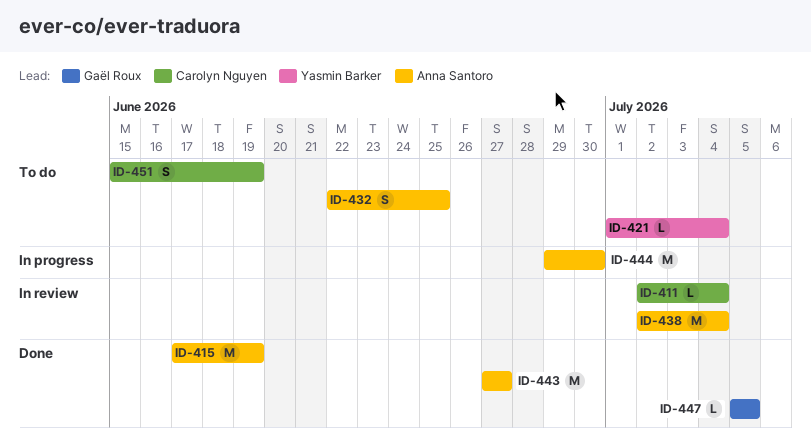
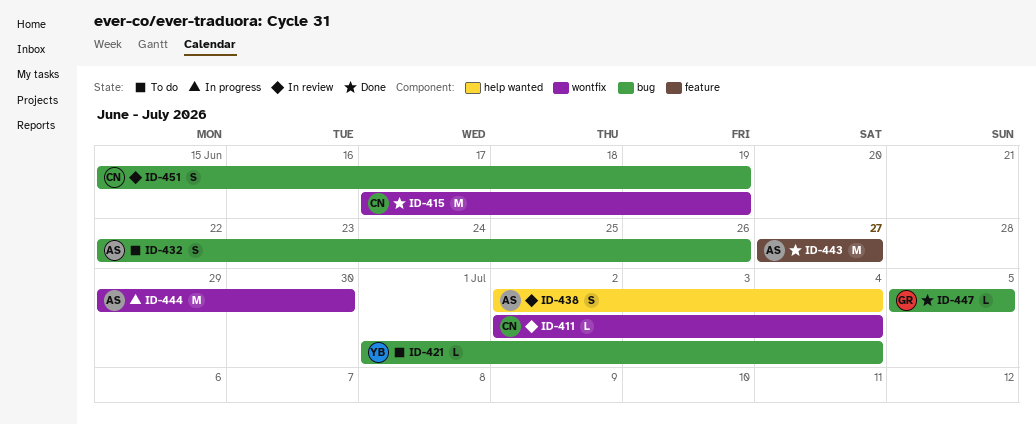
ID-415, owner: Anna Santoro -> Carolyn Nguyen
ID-432, due: Jun 25 -> Jun 26
ID-438, estimate: M -> S
ID-451, status: To do -> In review

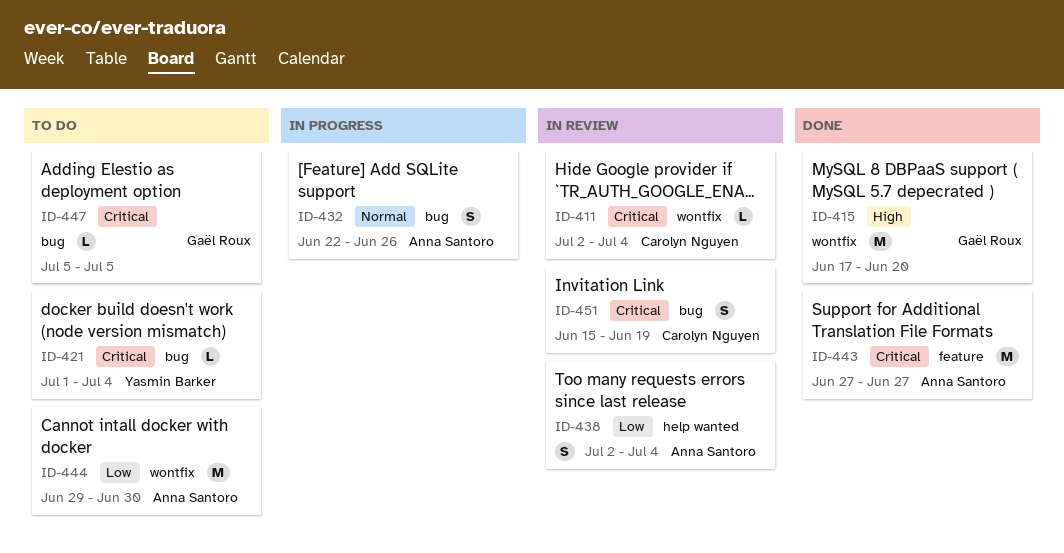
ID-415, owner: Carolyn Nguyen -> Gaël Roux
ID-415, due: Jun 19 -> Jun 20
ID-432, status: To do -> In progress
ID-444, status: In progress -> To do
ID-447, status: Done -> To do

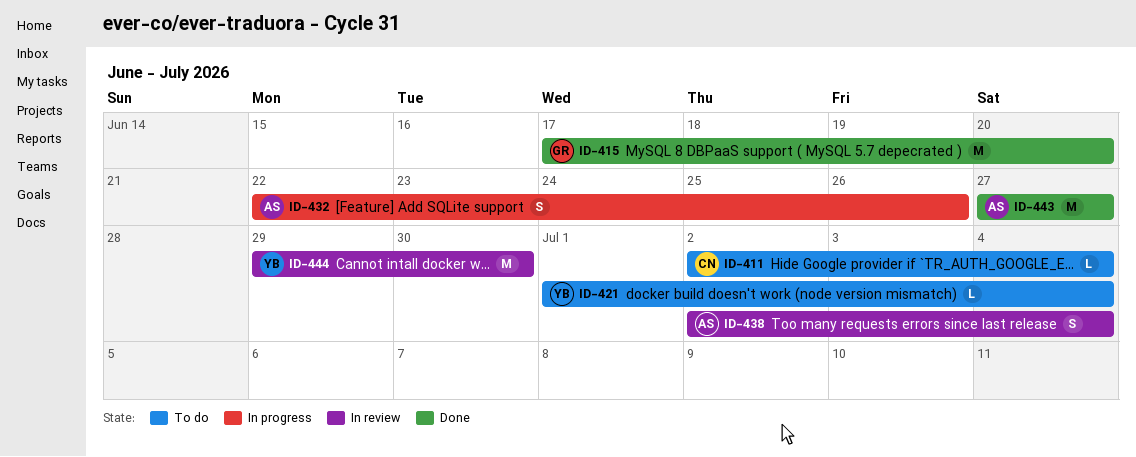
ID-411, status: In review -> To do
ID-444, status: To do -> In review
ID-444, owner: Anna Santoro -> Yasmin Barker
ID-447: present -> none
ID-451: present -> none

